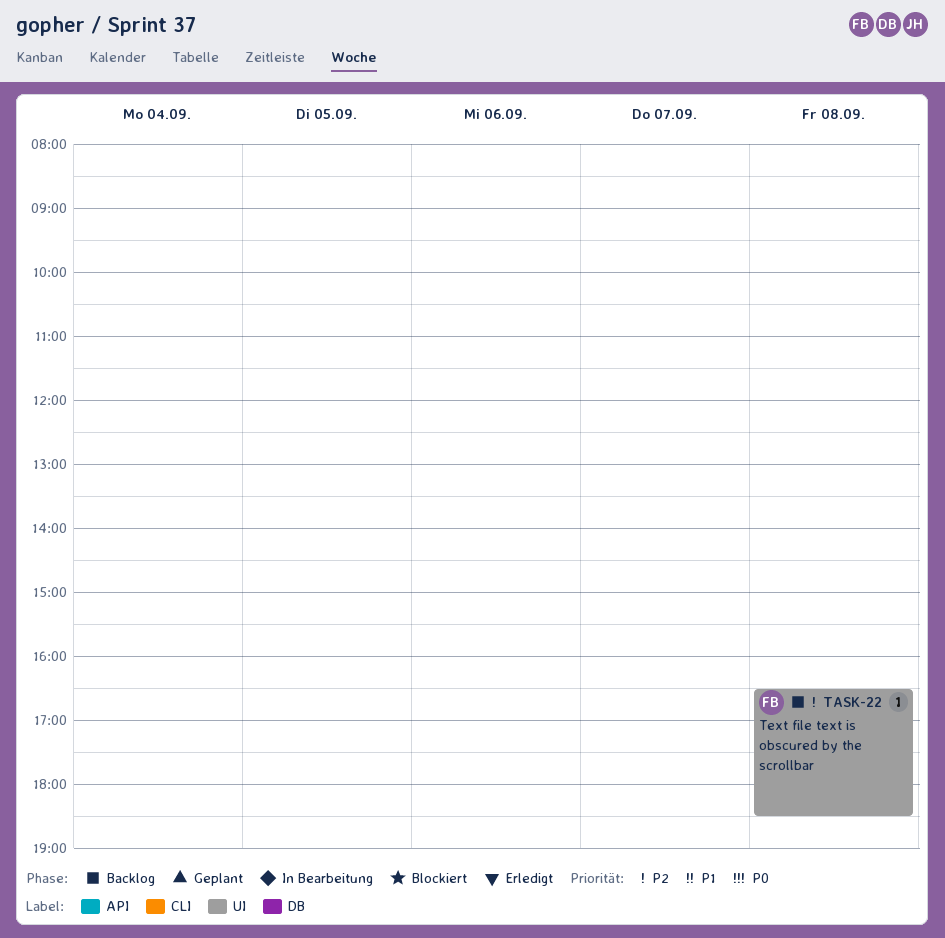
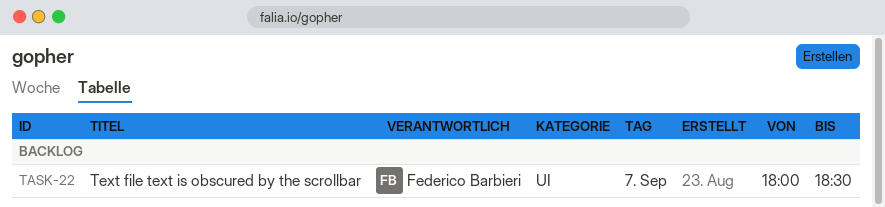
TASK-22, day: Sep 8 -> Sep 7
TASK-22, begins: 16:30 -> 18:00

